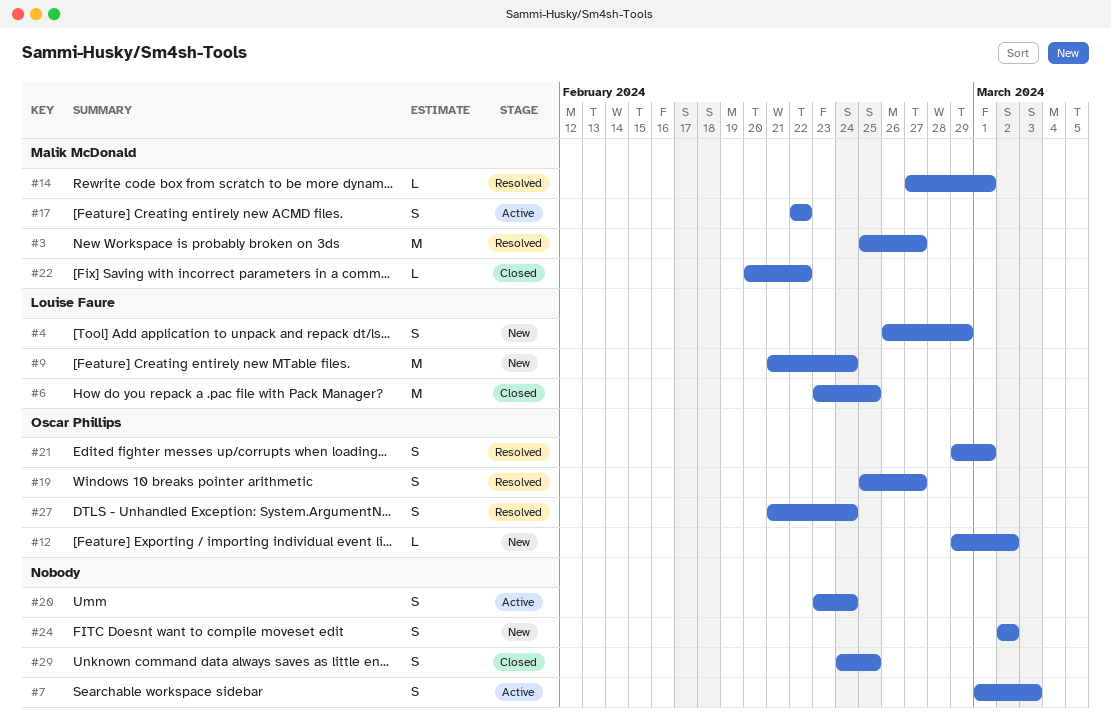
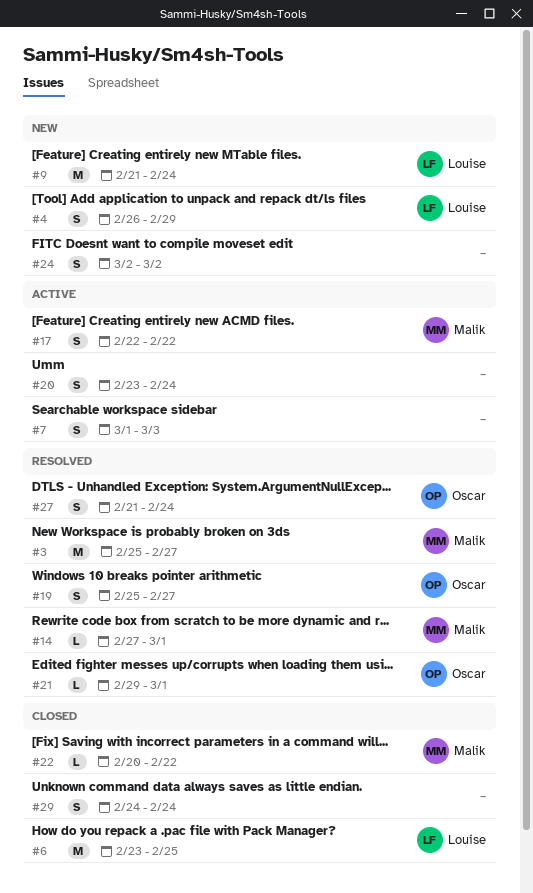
#12: present -> none
#21, estimate: S -> L
#29, due: Feb 25 -> Feb 24

